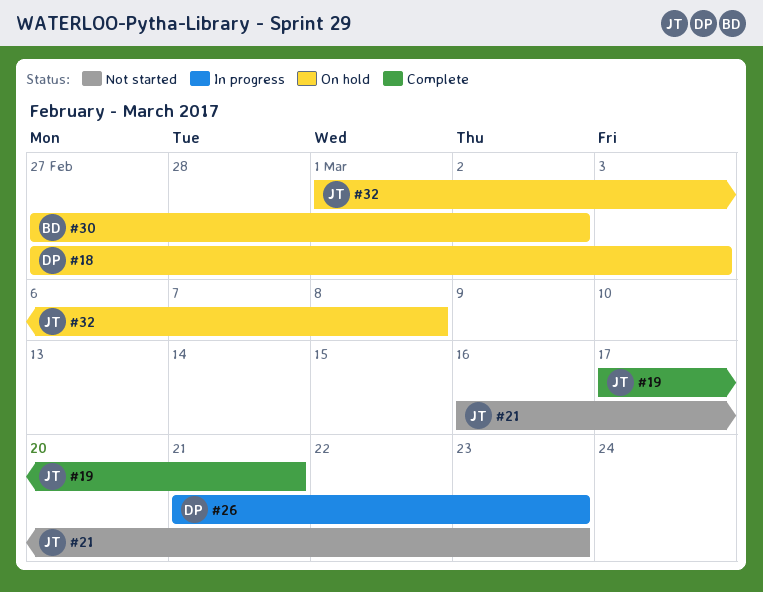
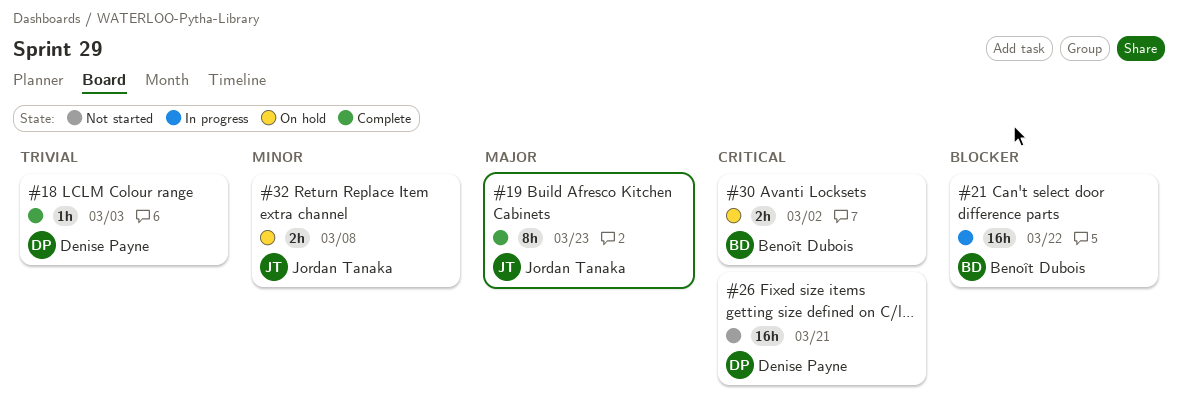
#18, status: On hold -> Complete
#19, due: Mar 21 -> Mar 23
#21, status: Not started -> In progress
#21, owner: Jordan Tanaka -> Benoît Dubois
#21, due: Mar 23 -> Mar 22
#26, status: In progress -> Not started
#26, due: Mar 23 -> Mar 21

